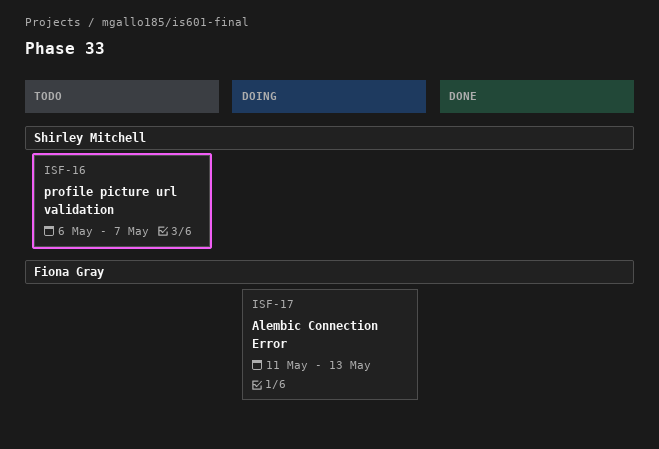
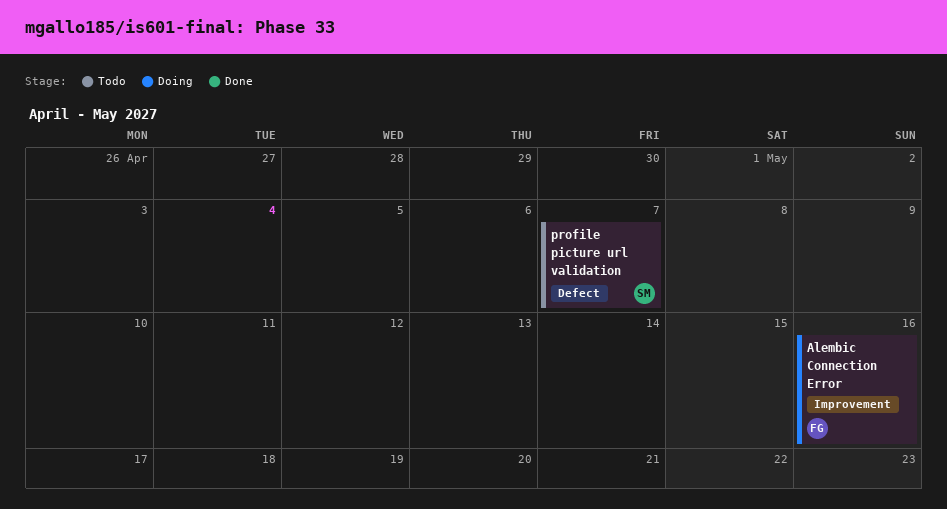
Alembic Connection Error, due: May 13 -> May 16

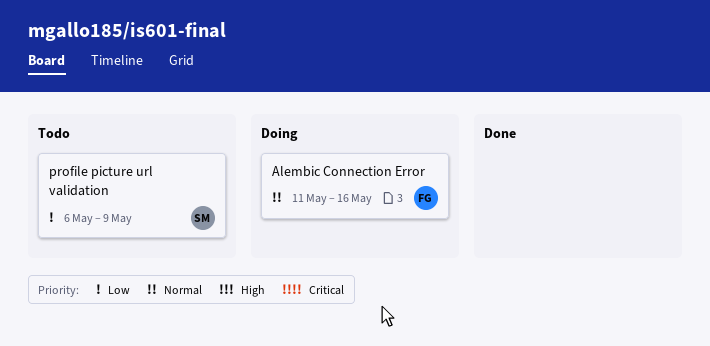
profile picture url validation, due: May 7 -> May 9

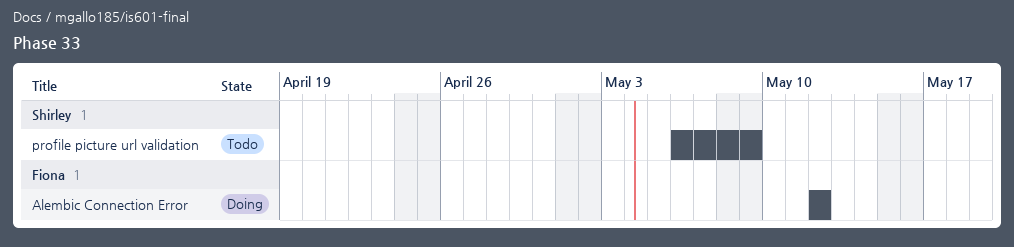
Alembic Connection Error, start: May 11 -> May 12
Alembic Connection Error, due: May 16 -> May 12

